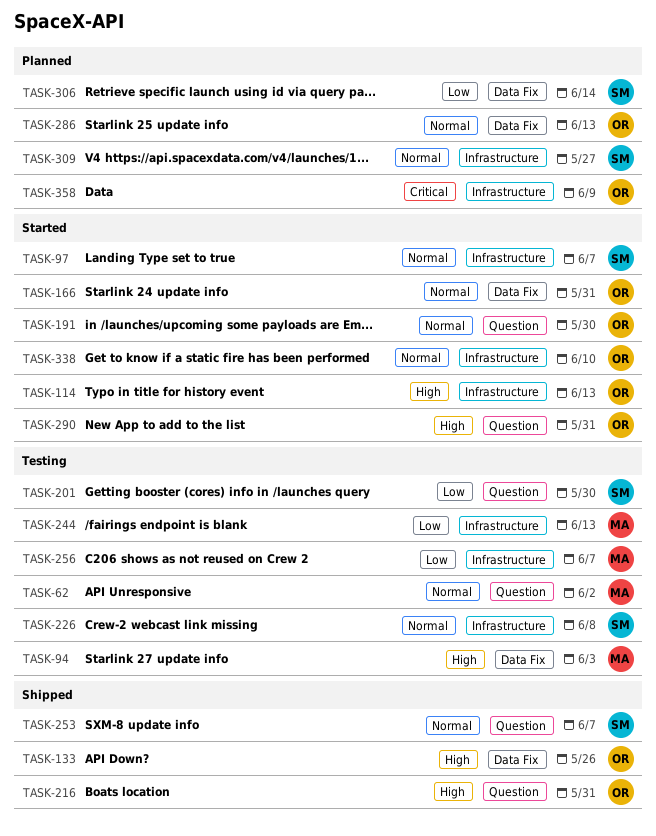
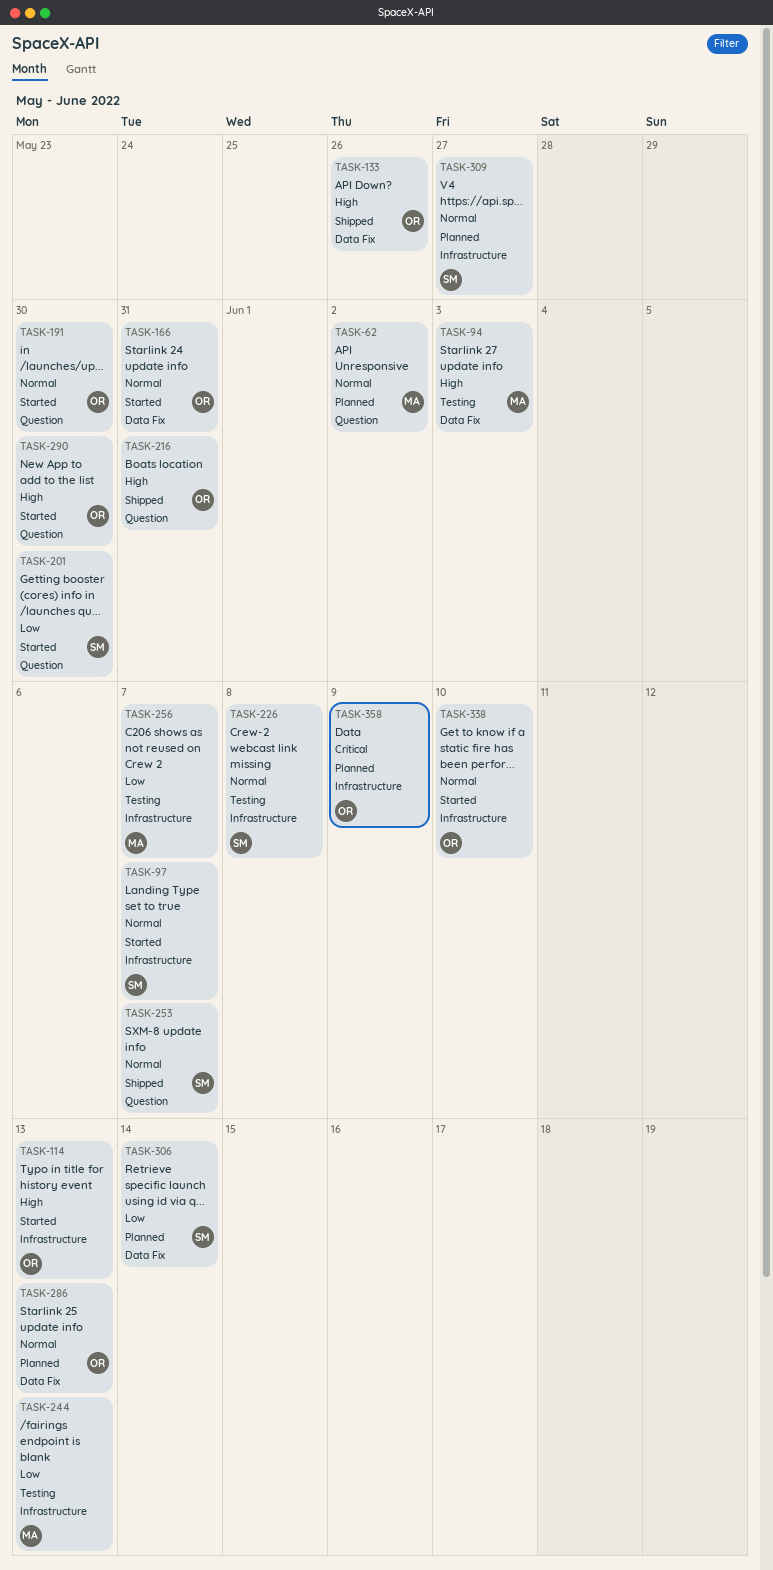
TASK-62, status: Testing -> Planned
TASK-201, status: Testing -> Started
TASK-290, due: May 31 -> May 30

